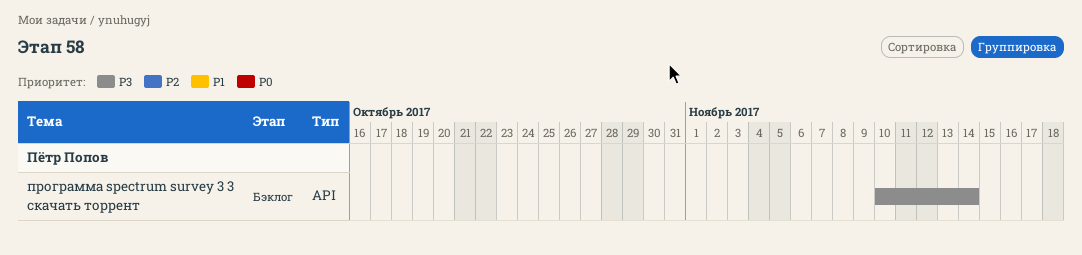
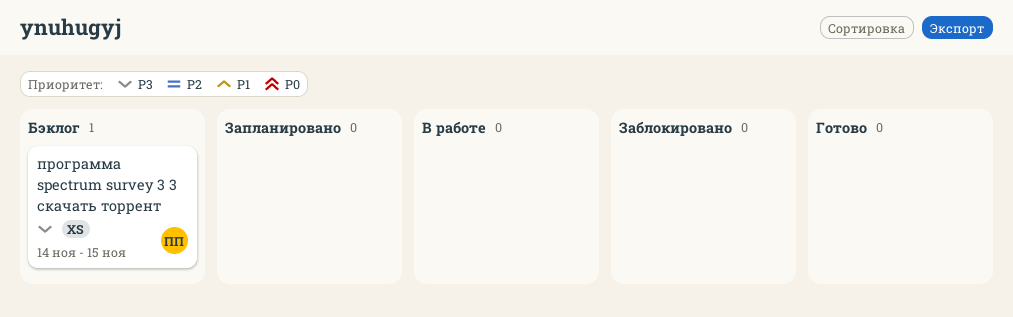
программа spectrum survey 3 3 скачать торрент, start: Nov 10 -> Nov 14
программа spectrum survey 3 3 скачать торрент, due: Nov 14 -> Nov 15

